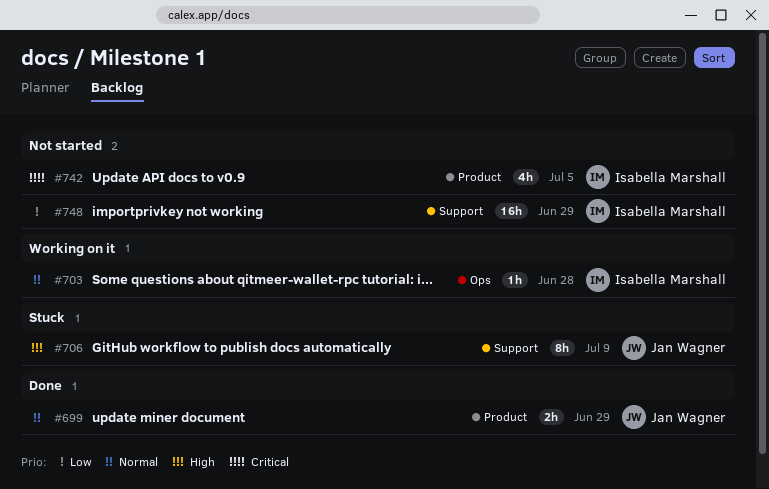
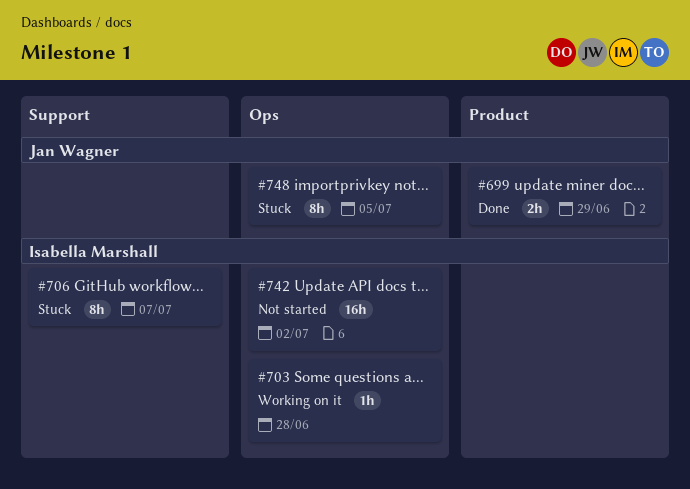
#706, owner: Jan Wagner -> Isabella Marshall
#706, due: Jul 9 -> Jul 7
#742, label: Product -> Ops
#742, estimate: 4h -> 16h
#742, due: Jul 5 -> Jul 2
#748, status: Not started -> Stuck
#748, owner: Isabella Marshall -> Jan Wagner
#748, label: Support -> Ops
#748, estimate: 16h -> 8h
#748, due: Jun 29 -> Jul 5

